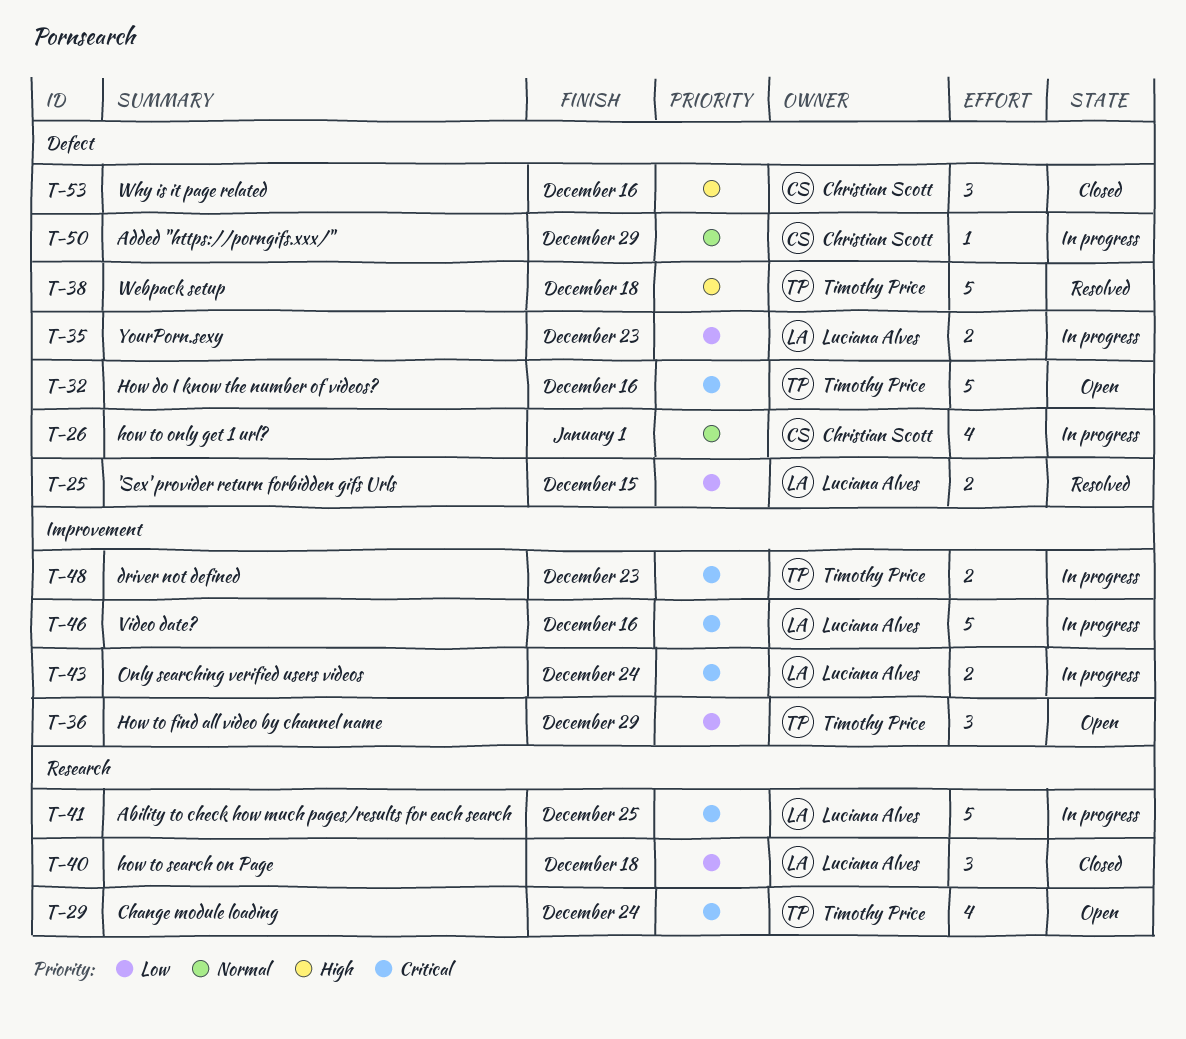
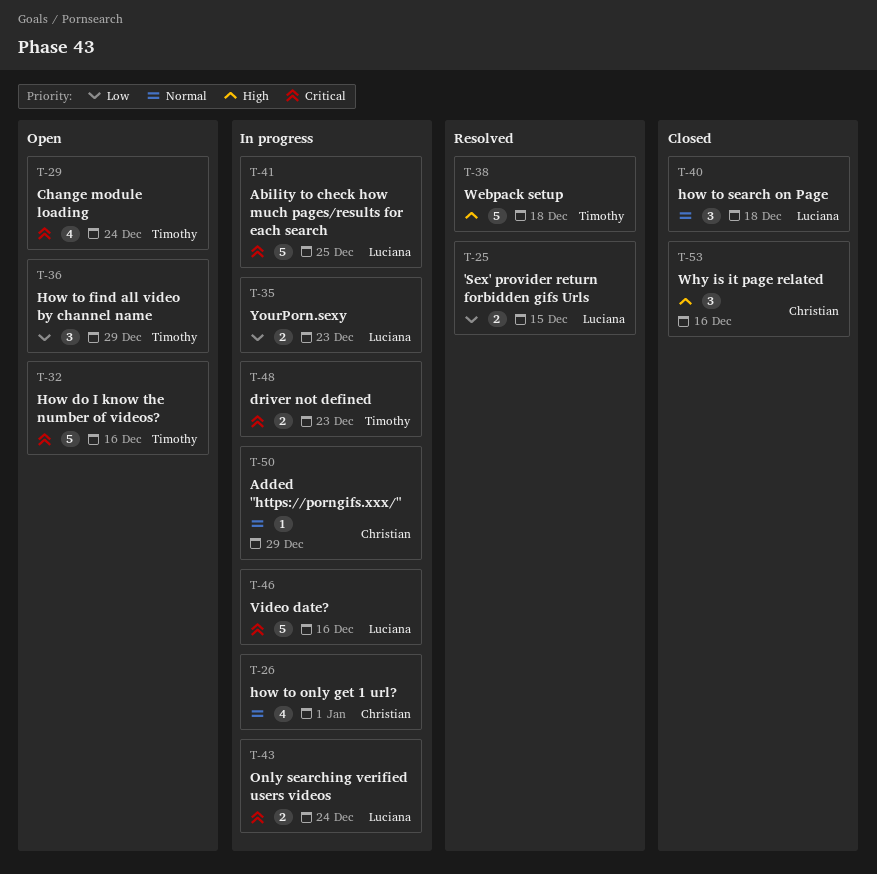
T-40, priority: Low -> Normal

